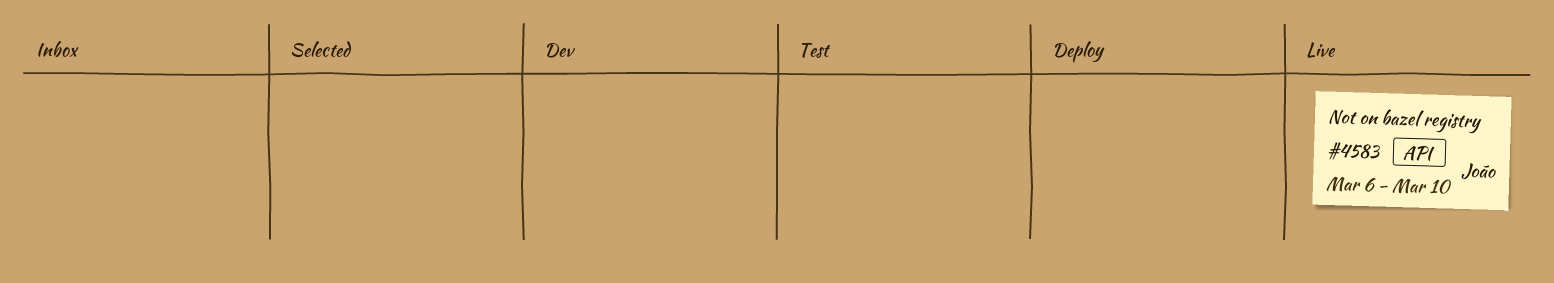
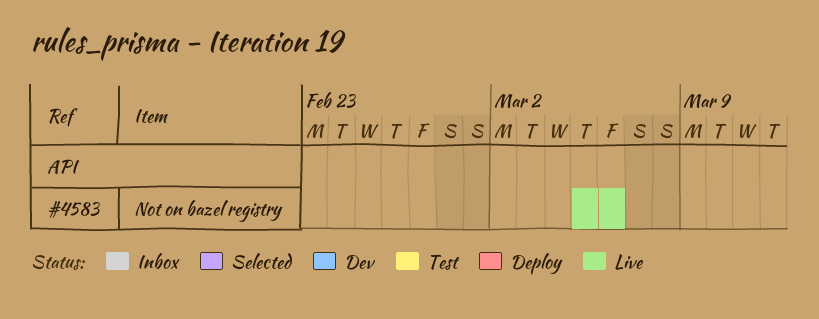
#4583, start: Mar 6 -> Mar 5
#4583, due: Mar 10 -> Mar 6

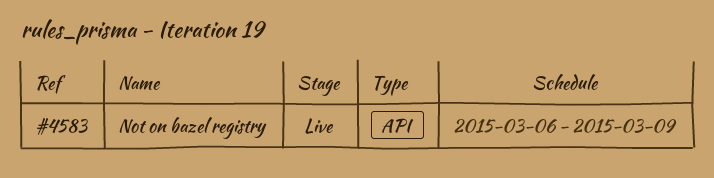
#4583, start: Mar 5 -> Mar 6
#4583, due: Mar 6 -> Mar 9

